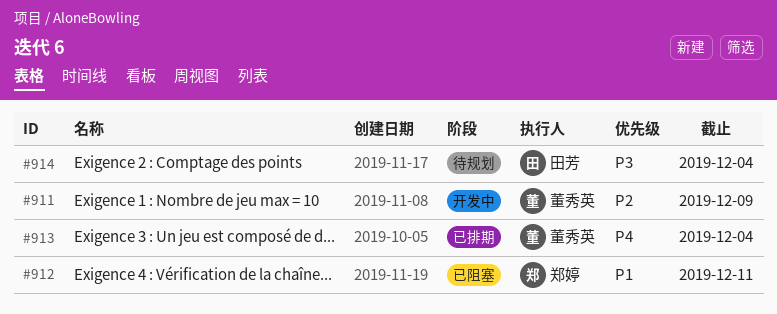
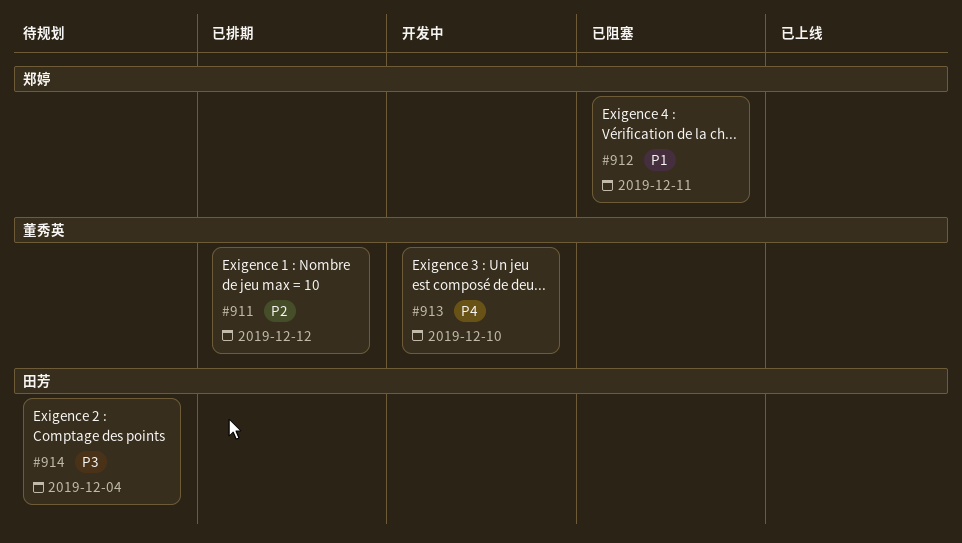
#911, status: 开发中 -> 已排期
#911, due: Dec 9 -> Dec 12
#913, status: 已排期 -> 开发中
#913, due: Dec 4 -> Dec 10

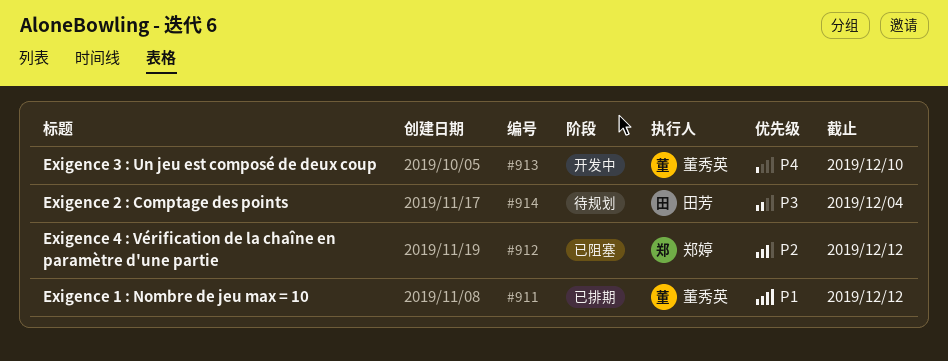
#911, priority: P2 -> P1
#912, priority: P1 -> P2
#912, due: Dec 11 -> Dec 12

